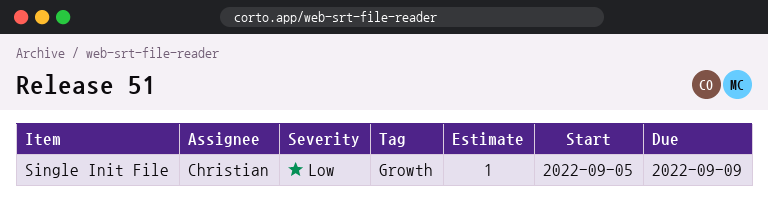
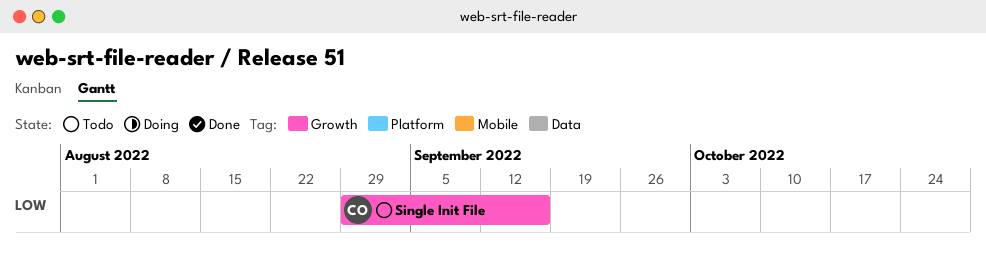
Single Init File, start: Sep 5 -> Aug 29
Single Init File, due: Sep 9 -> Sep 16

